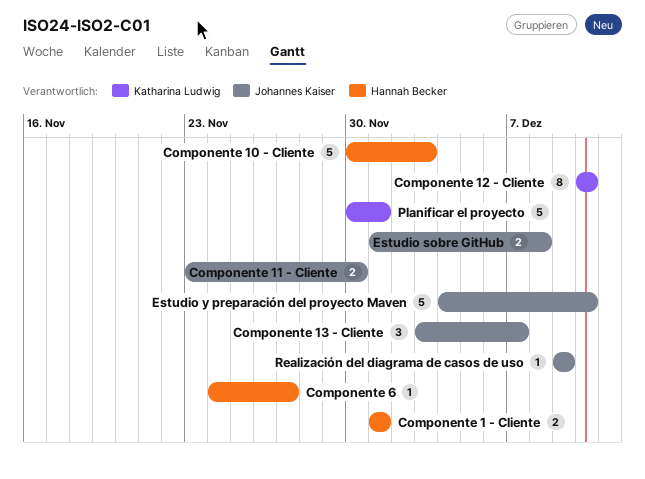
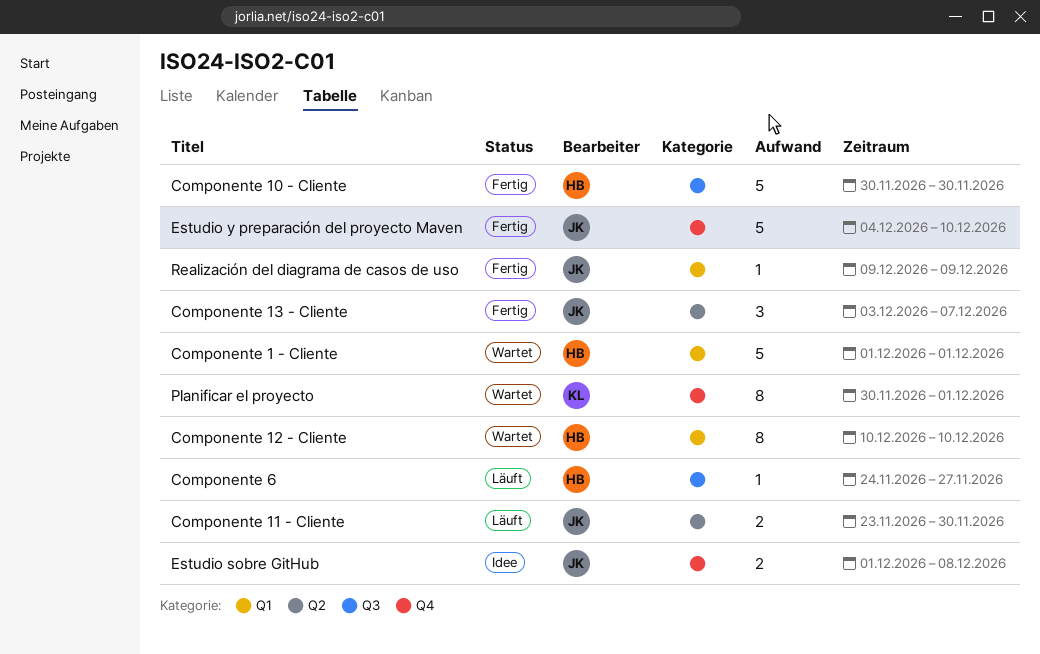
Componente 1 - Cliente, estimate: 2 -> 5
Componente 10 - Cliente, due: Dec 3 -> Nov 30
Componente 12 - Cliente, owner: Katharina Ludwig -> Hannah Becker
Planificar el proyecto, estimate: 5 -> 8

